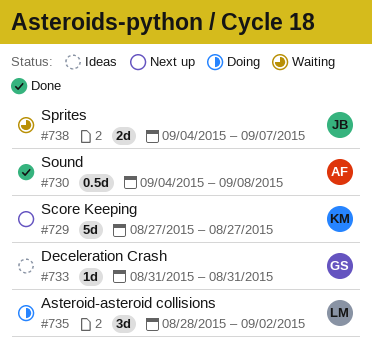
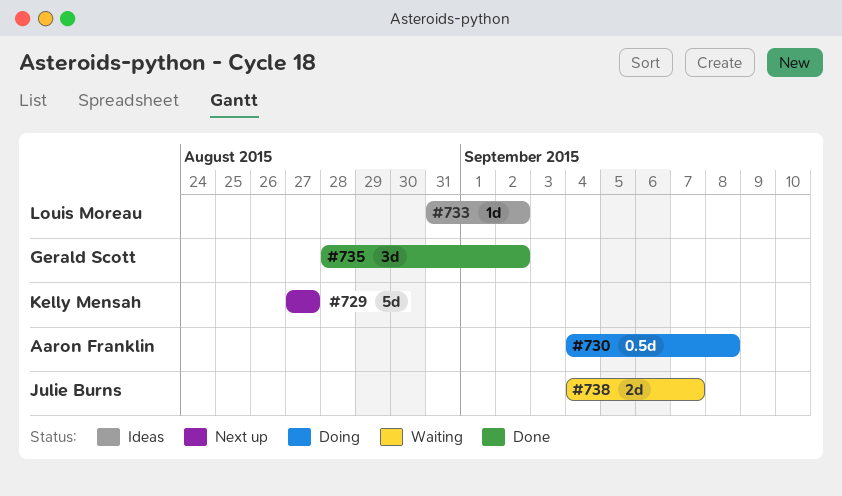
#730, status: Done -> Doing
#733, owner: Gerald Scott -> Louis Moreau
#733, due: Aug 31 -> Sep 2
#735, status: Doing -> Done
#735, owner: Louis Moreau -> Gerald Scott

